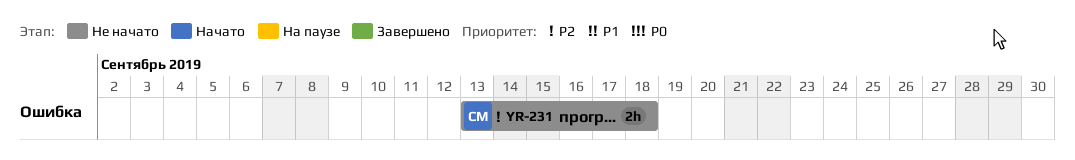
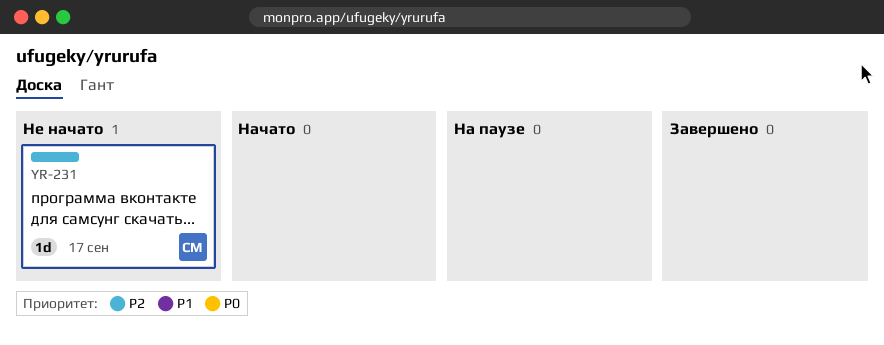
YR-231, estimate: 2h -> 1d
YR-231, due: Sep 18 -> Sep 17

